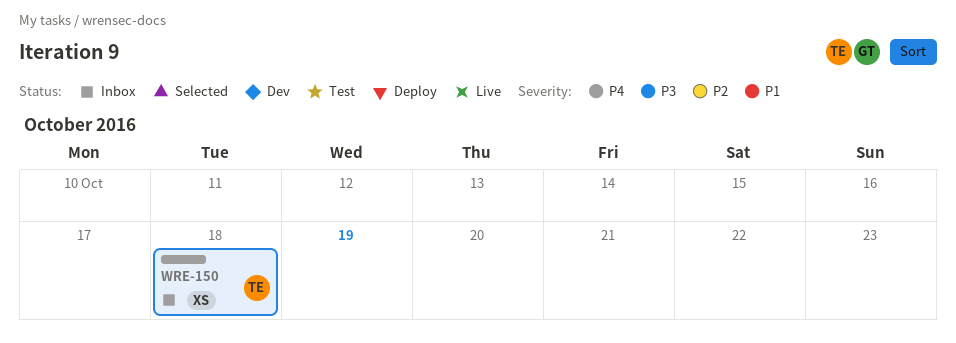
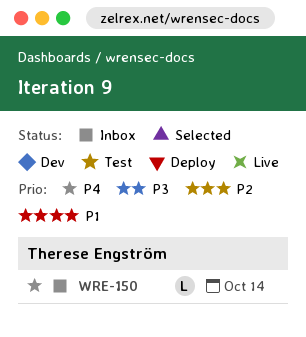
WRE-150, estimate: XS -> L
WRE-150, due: Oct 18 -> Oct 14

